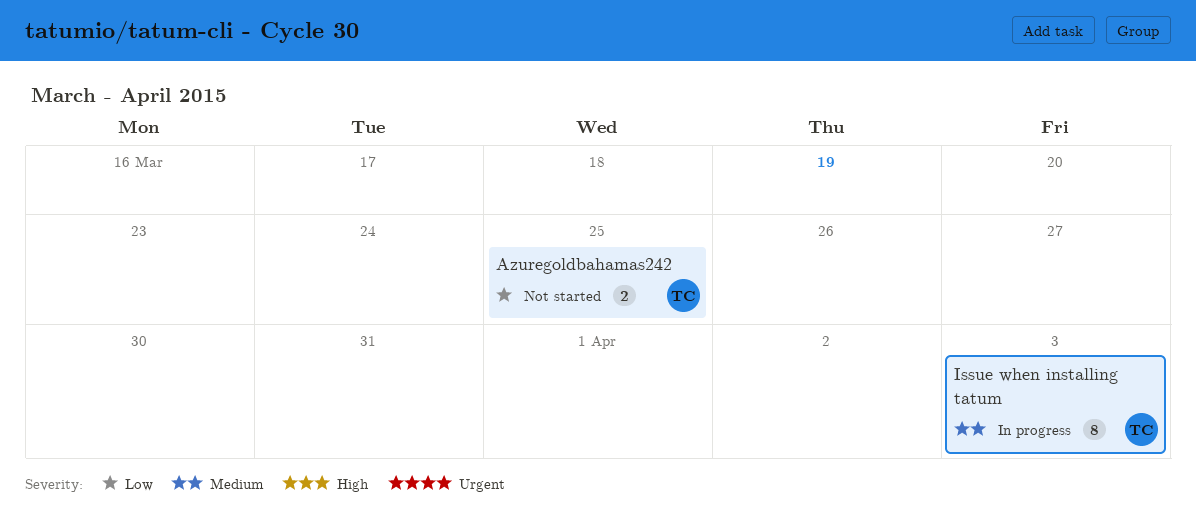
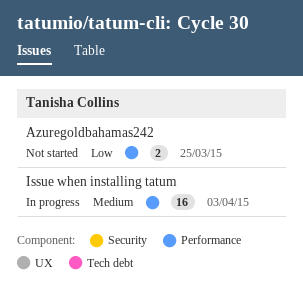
Issue when installing tatum, estimate: 8 -> 16

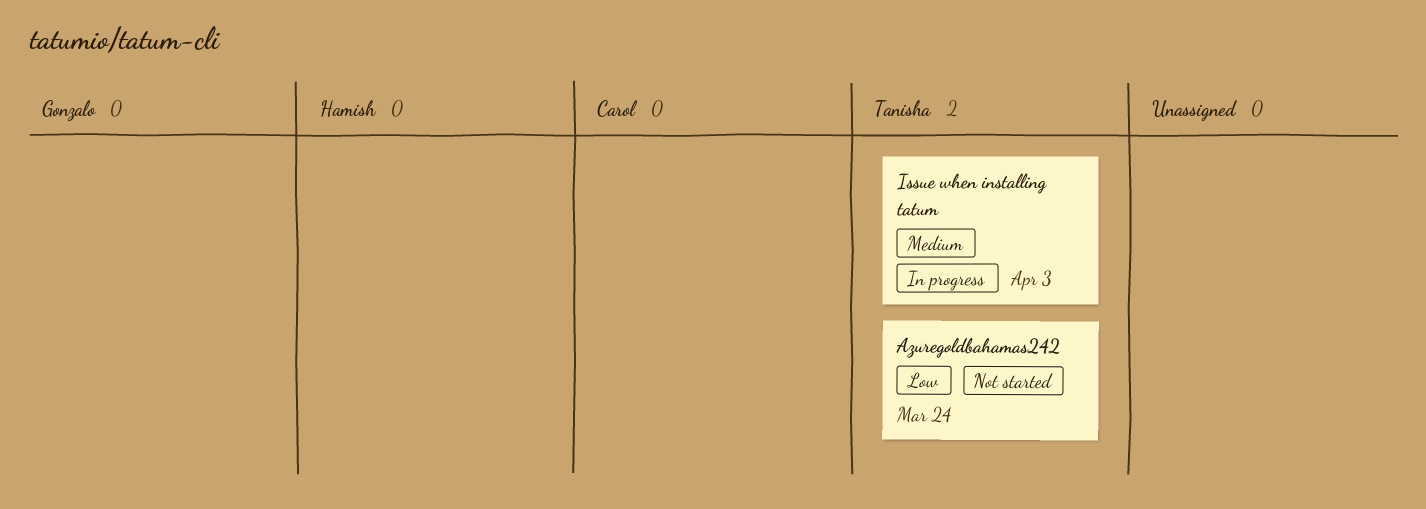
Azuregoldbahamas242, due: Mar 25 -> Mar 24

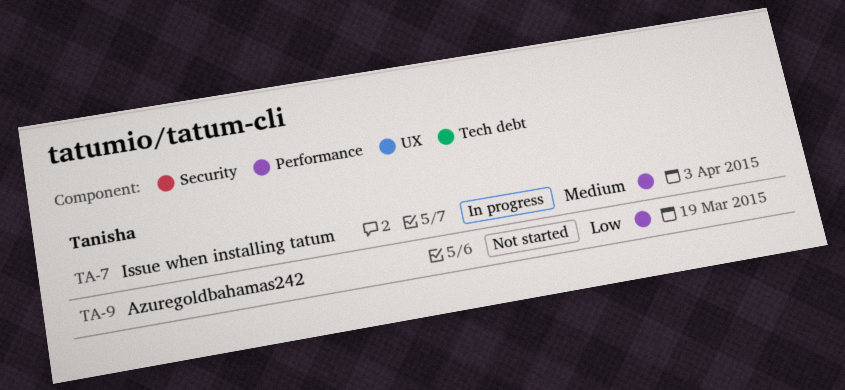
Azuregoldbahamas242, due: Mar 24 -> Mar 19

